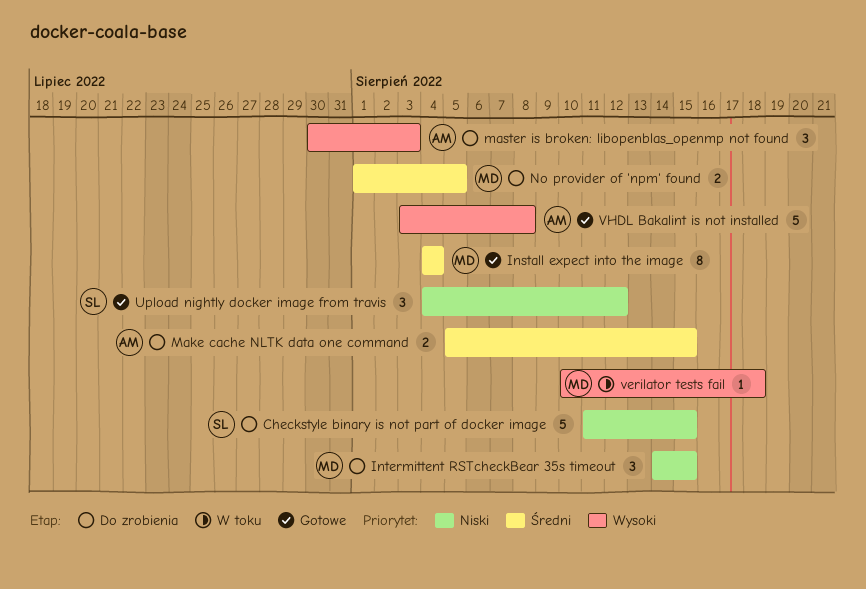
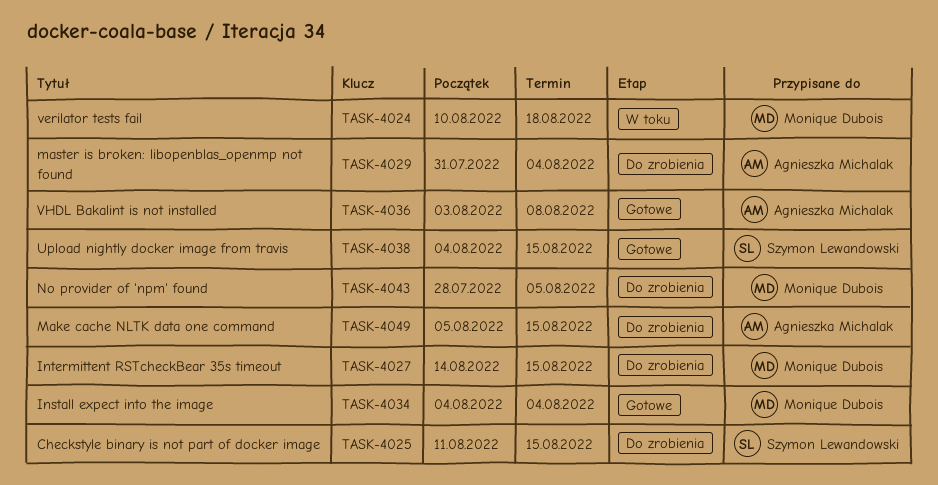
master is broken: libopenblas_openmp not found, start: Jul 30 -> Jul 31
master is broken: libopenblas_openmp not found, due: Aug 3 -> Aug 4
No provider of 'npm' found, start: Aug 1 -> Jul 28
Upload nightly docker image from travis, due: Aug 12 -> Aug 15

